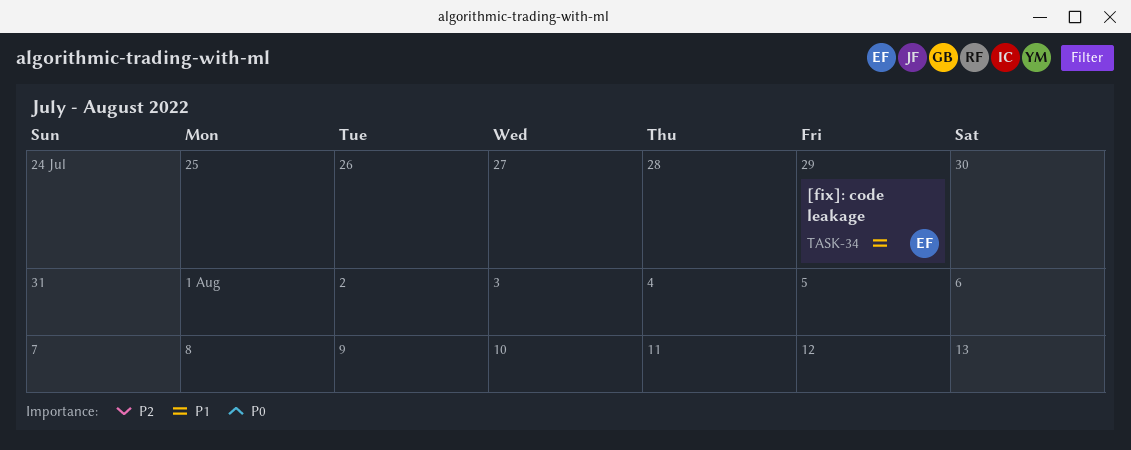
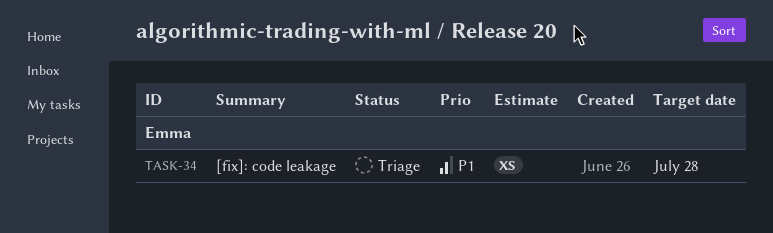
TASK-34, due: Jul 29 -> Jul 28

